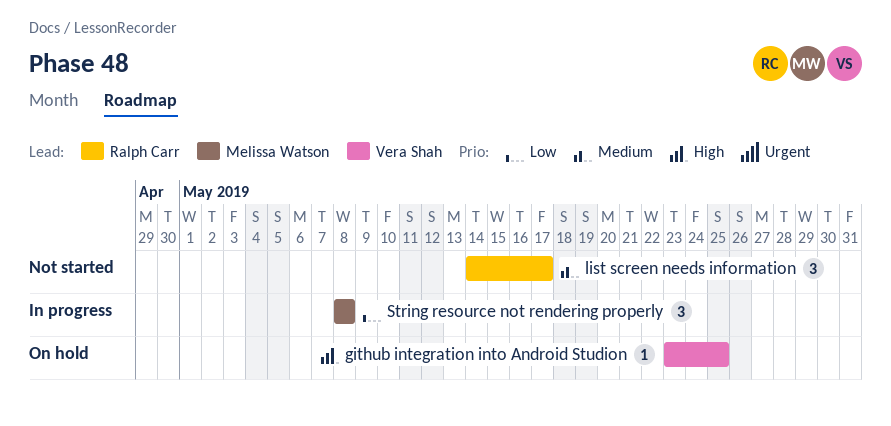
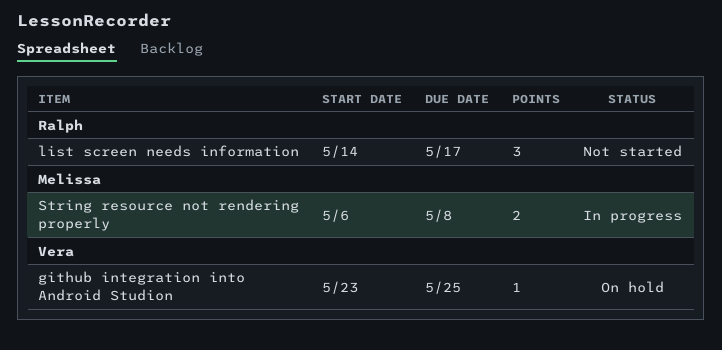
String resource not rendering properly, estimate: 3 -> 2
String resource not rendering properly, start: May 8 -> May 6

